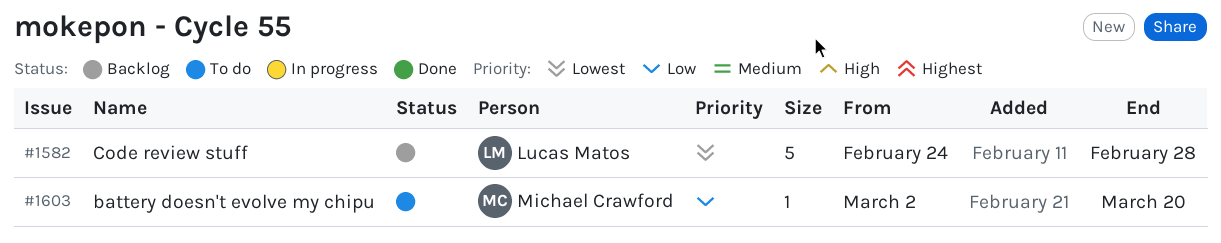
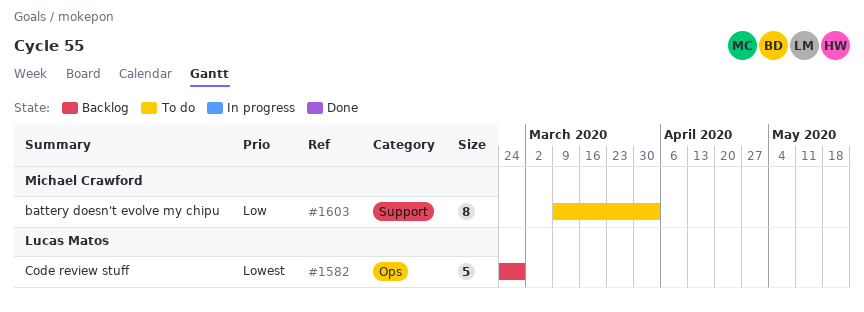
#1603, estimate: 1 -> 8
#1603, start: Mar 2 -> Mar 9
#1603, due: Mar 20 -> Apr 3

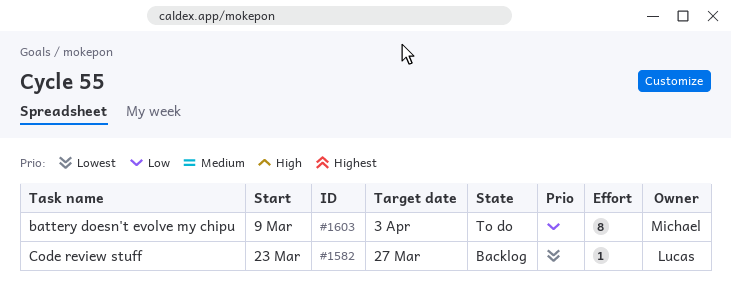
#1582, estimate: 5 -> 1
#1582, start: Feb 24 -> Mar 23
#1582, due: Feb 28 -> Mar 27

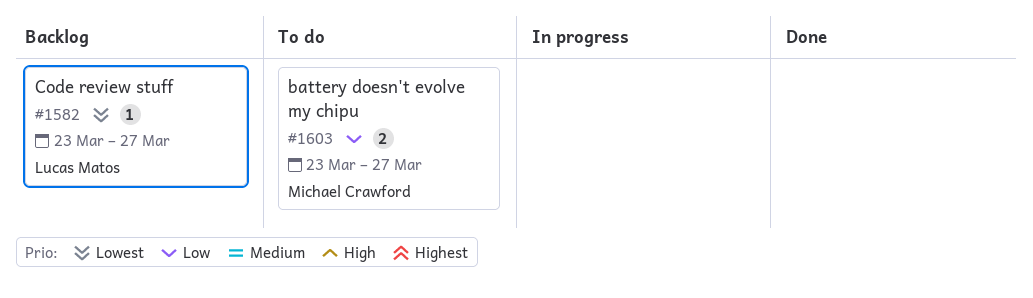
#1603, estimate: 8 -> 2
#1603, start: Mar 9 -> Mar 23
#1603, due: Apr 3 -> Mar 27

